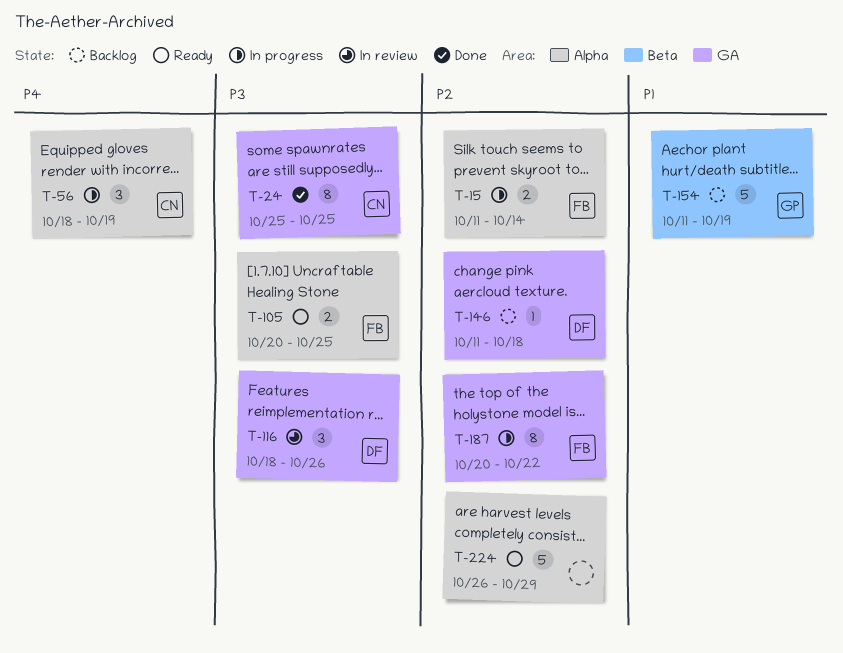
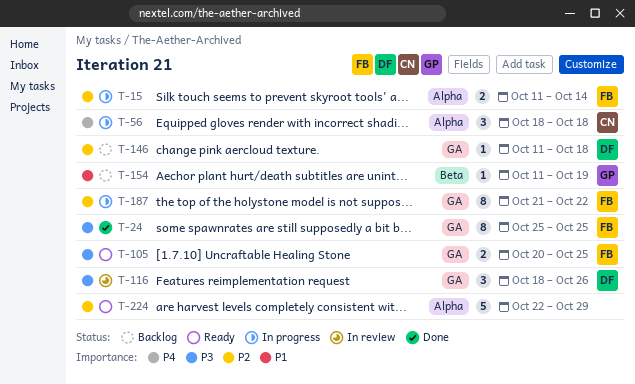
T-24, owner: CN -> FB
T-56, due: Oct 19 -> Oct 18
T-105, label: Alpha -> GA
T-154, estimate: 5 -> 1
T-187, start: Oct 20 -> Oct 21
T-224, start: Oct 26 -> Oct 22

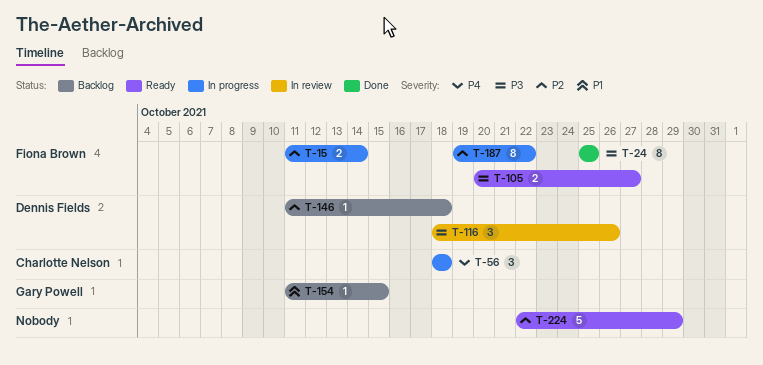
T-105, due: Oct 25 -> Oct 27
T-154, due: Oct 19 -> Oct 15
T-187, start: Oct 21 -> Oct 19

